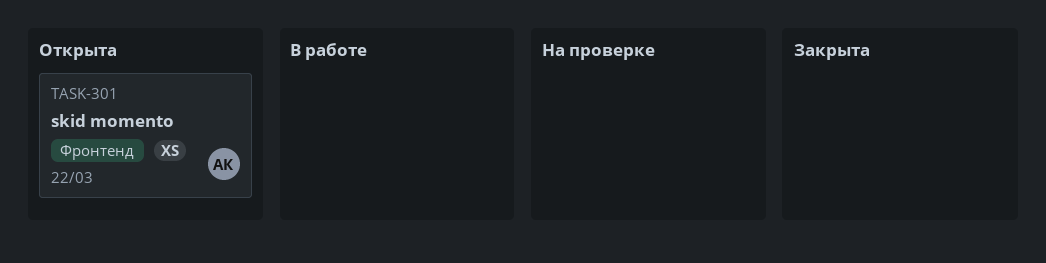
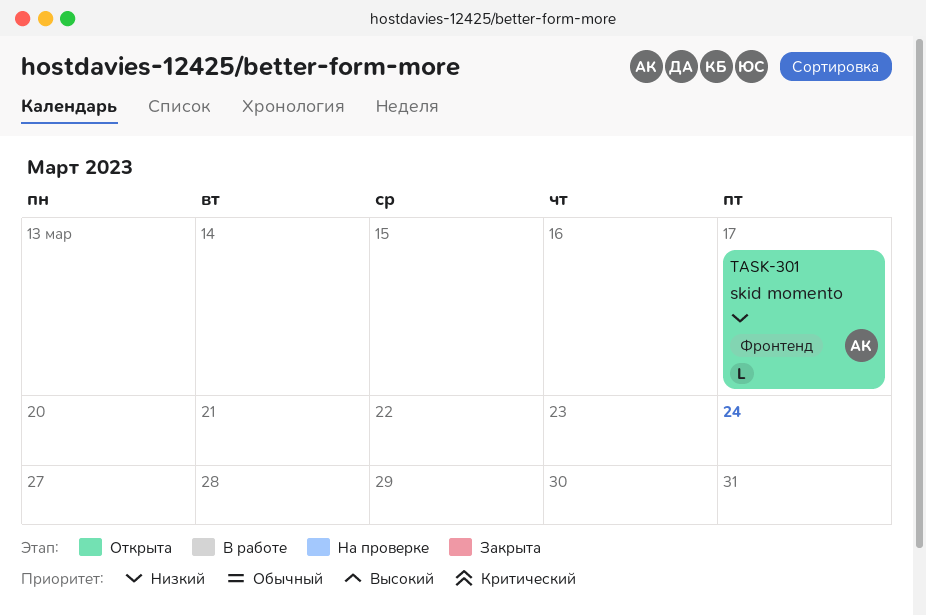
TASK-301, estimate: XS -> L
TASK-301, due: Mar 22 -> Mar 17

